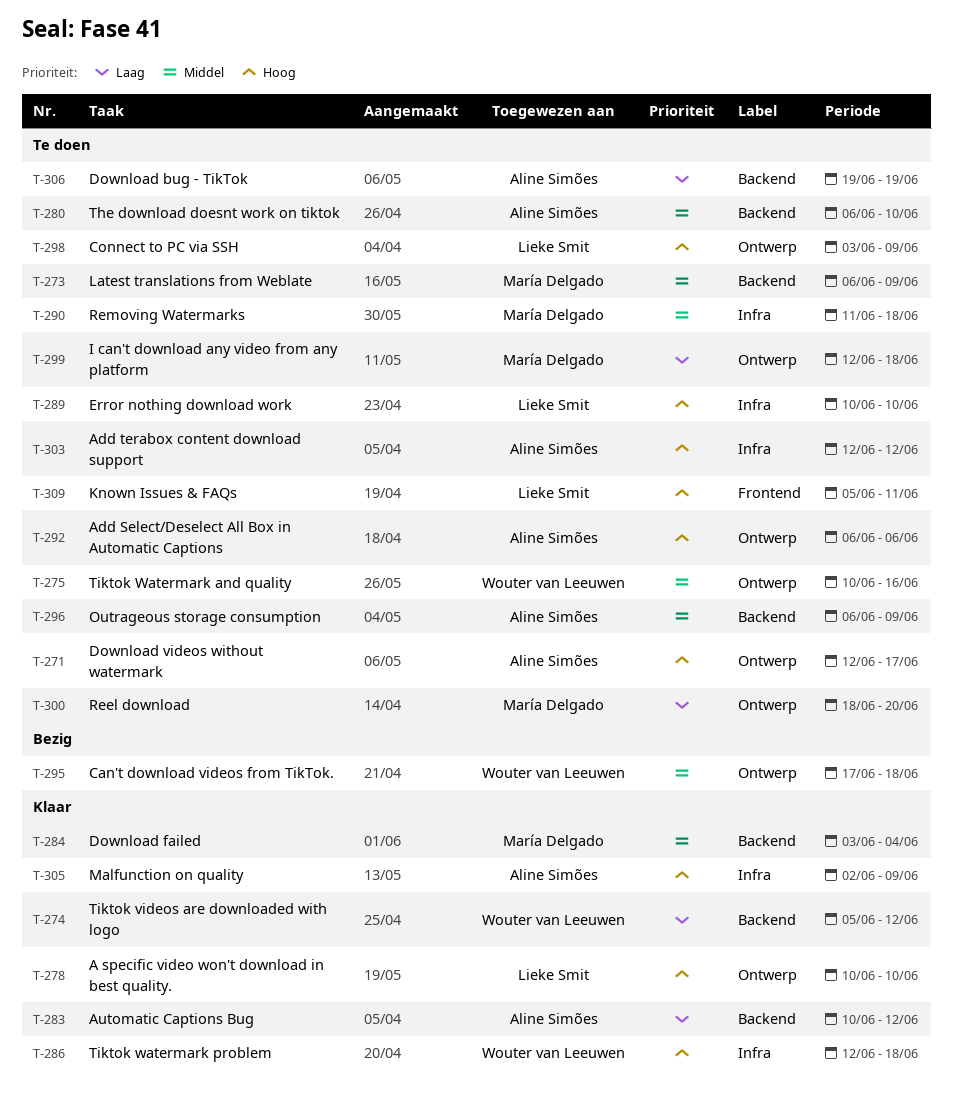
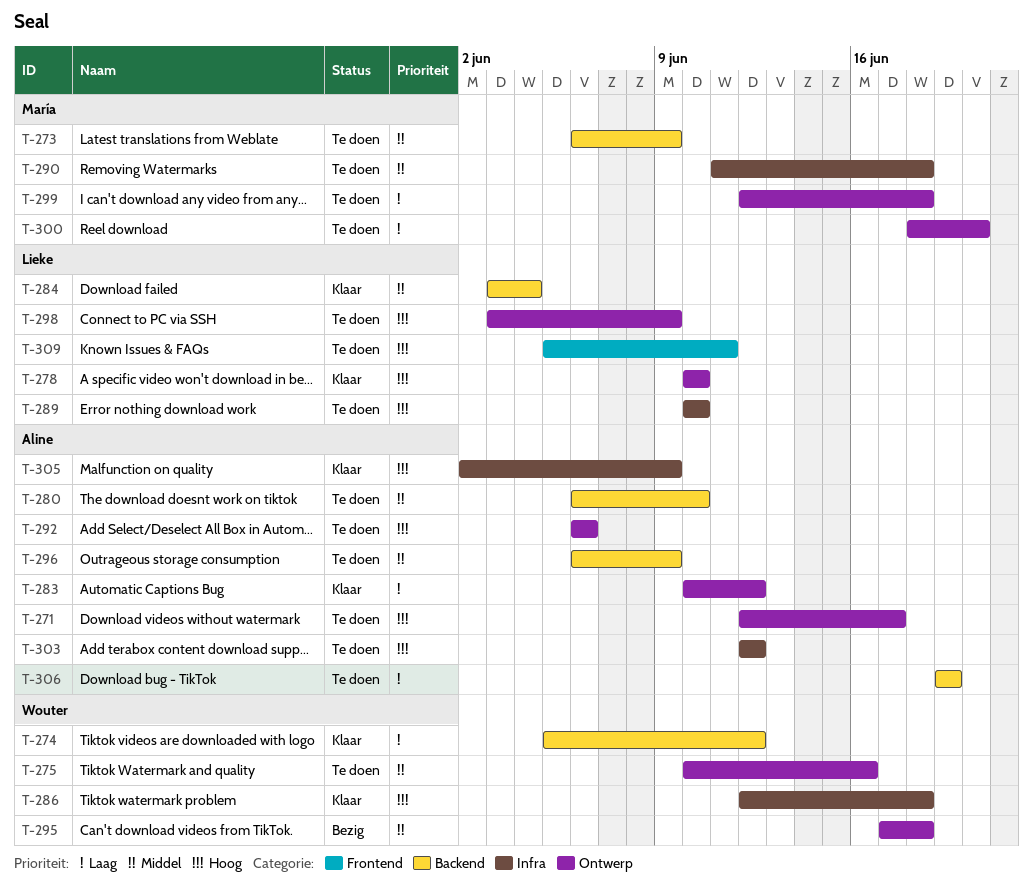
T-283, label: Backend -> Ontwerp
T-284, owner: María Delgado -> Lieke Smit

